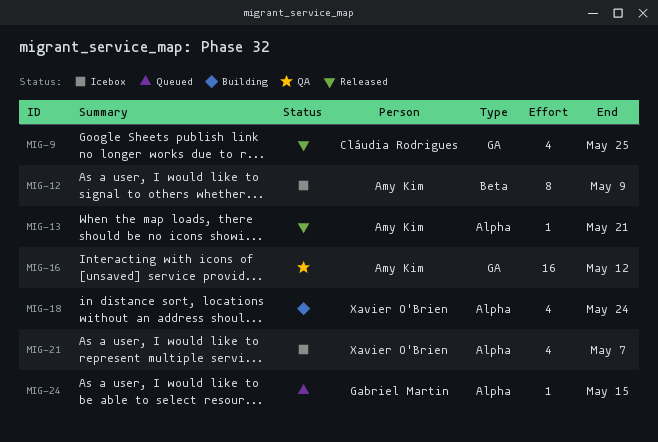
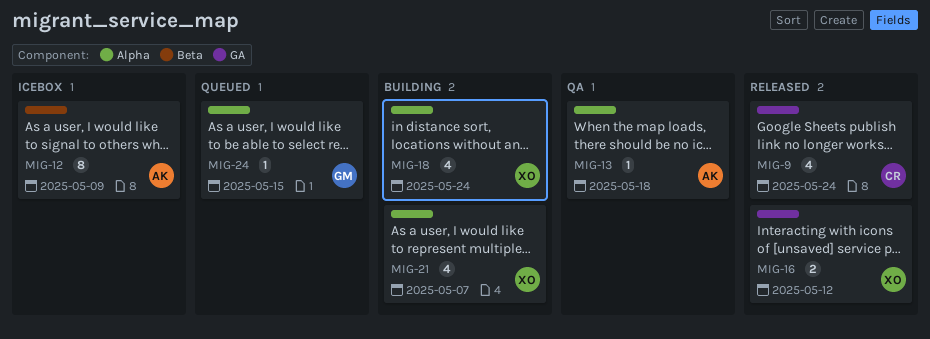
MIG-9, due: May 25 -> May 24
MIG-13, status: Released -> QA
MIG-13, due: May 21 -> May 18
MIG-16, status: QA -> Released
MIG-16, owner: Amy Kim -> Xavier O'Brien
MIG-16, estimate: 16 -> 2
MIG-21, status: Icebox -> Building

